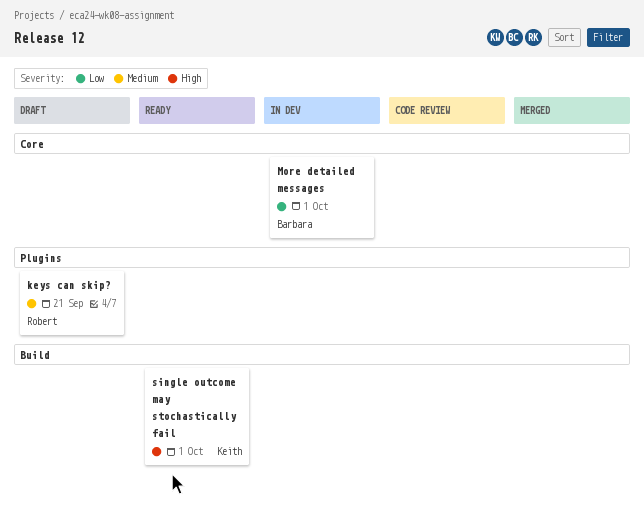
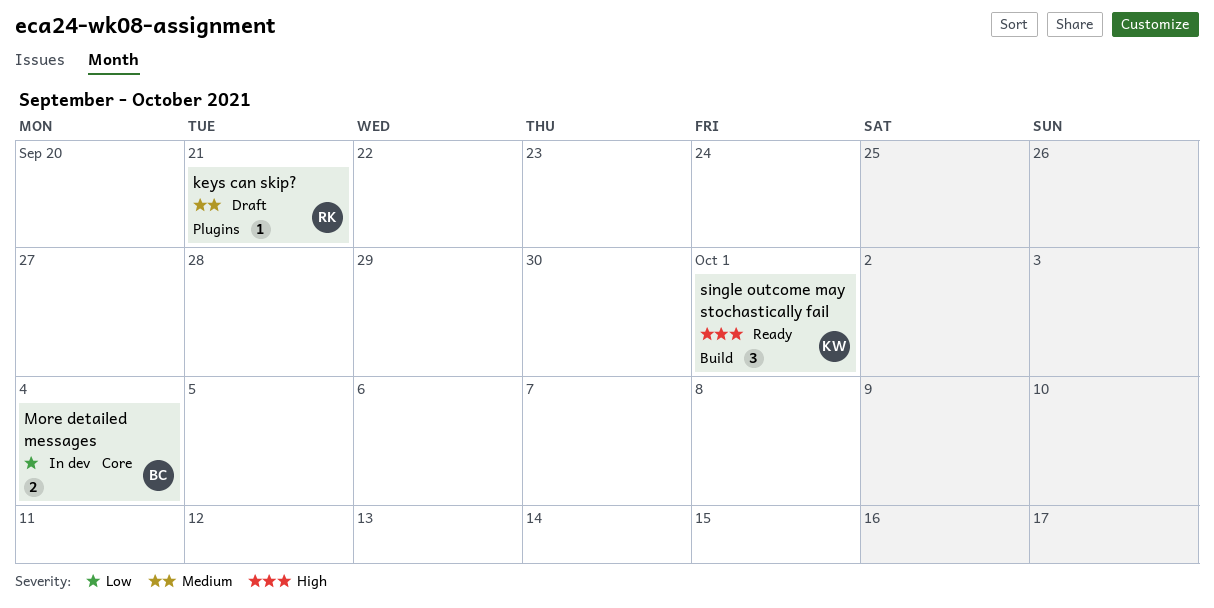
More detailed messages, due: Oct 1 -> Oct 4

